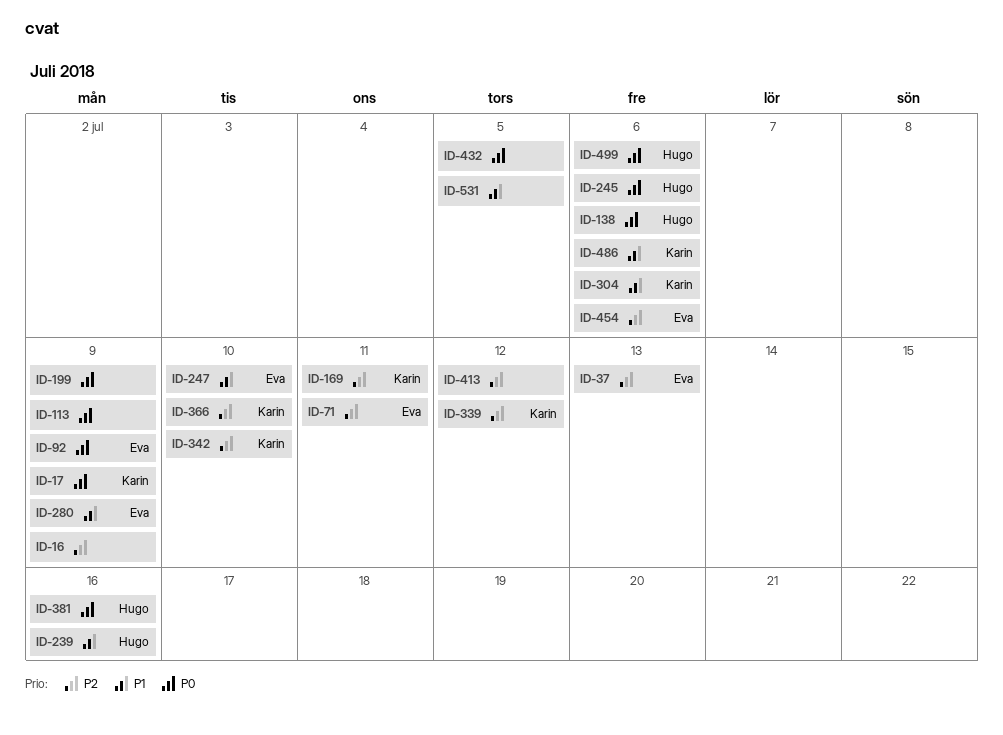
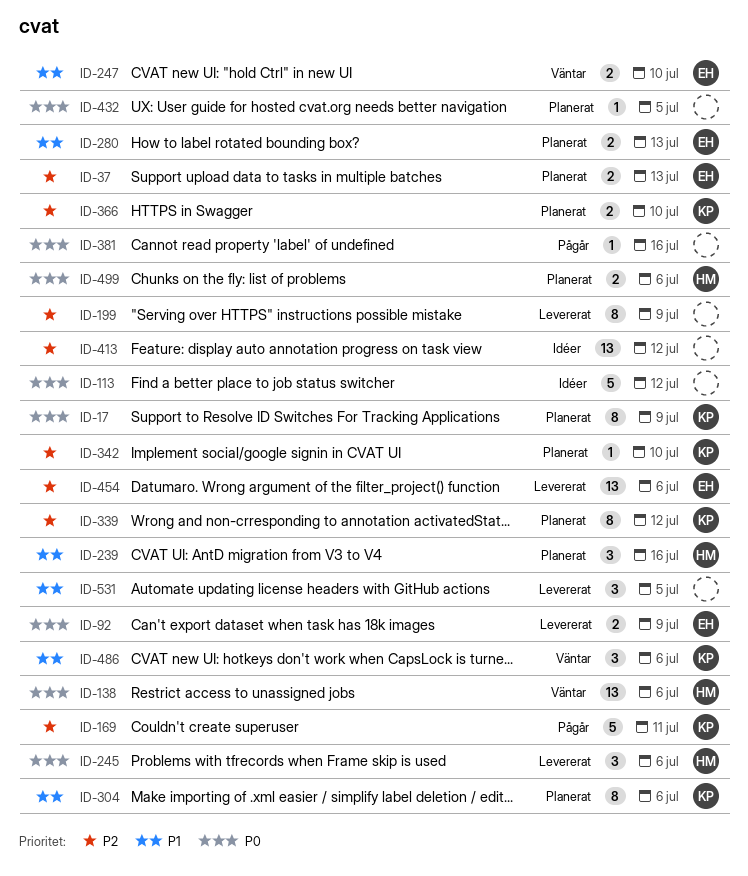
ID-16: present -> none
ID-71: present -> none
ID-113, due: Jul 9 -> Jul 12
ID-199, priority: P0 -> P2
ID-280, due: Jul 9 -> Jul 13
ID-381, owner: Hugo -> none

